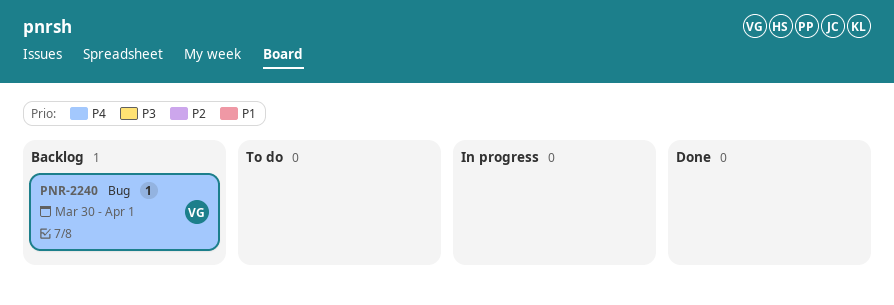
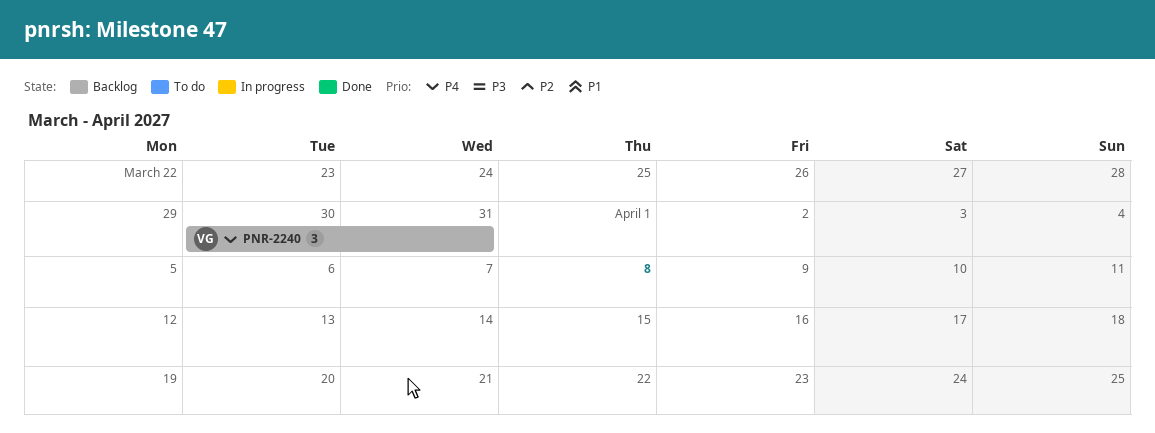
PNR-2240, estimate: 1 -> 3
PNR-2240, due: Apr 1 -> Mar 31

